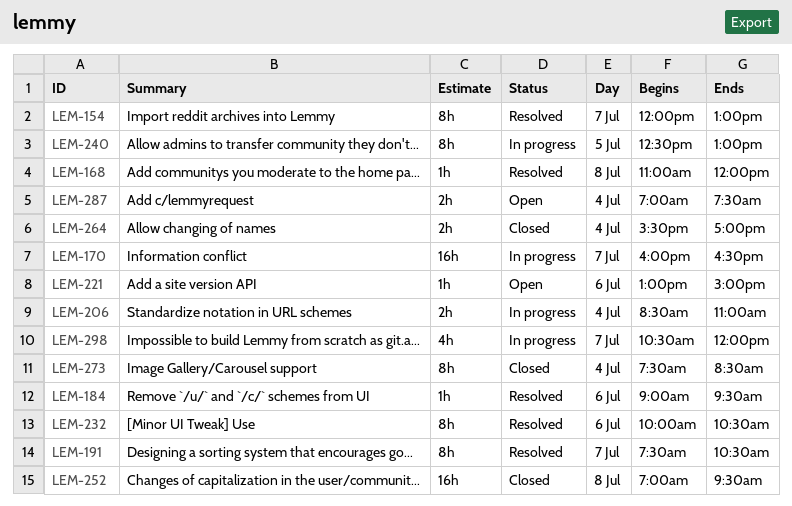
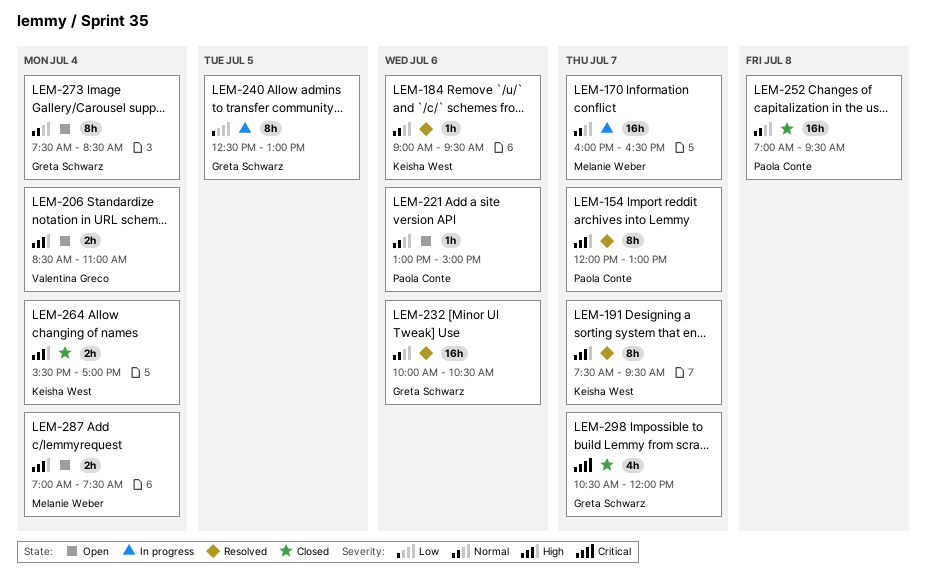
LEM-168: present -> none
LEM-191, ends: 10:30 -> 09:30
LEM-206, status: In progress -> Open
LEM-232, estimate: 8h -> 16h
LEM-273, status: Closed -> Open
LEM-298, status: In progress -> Closed

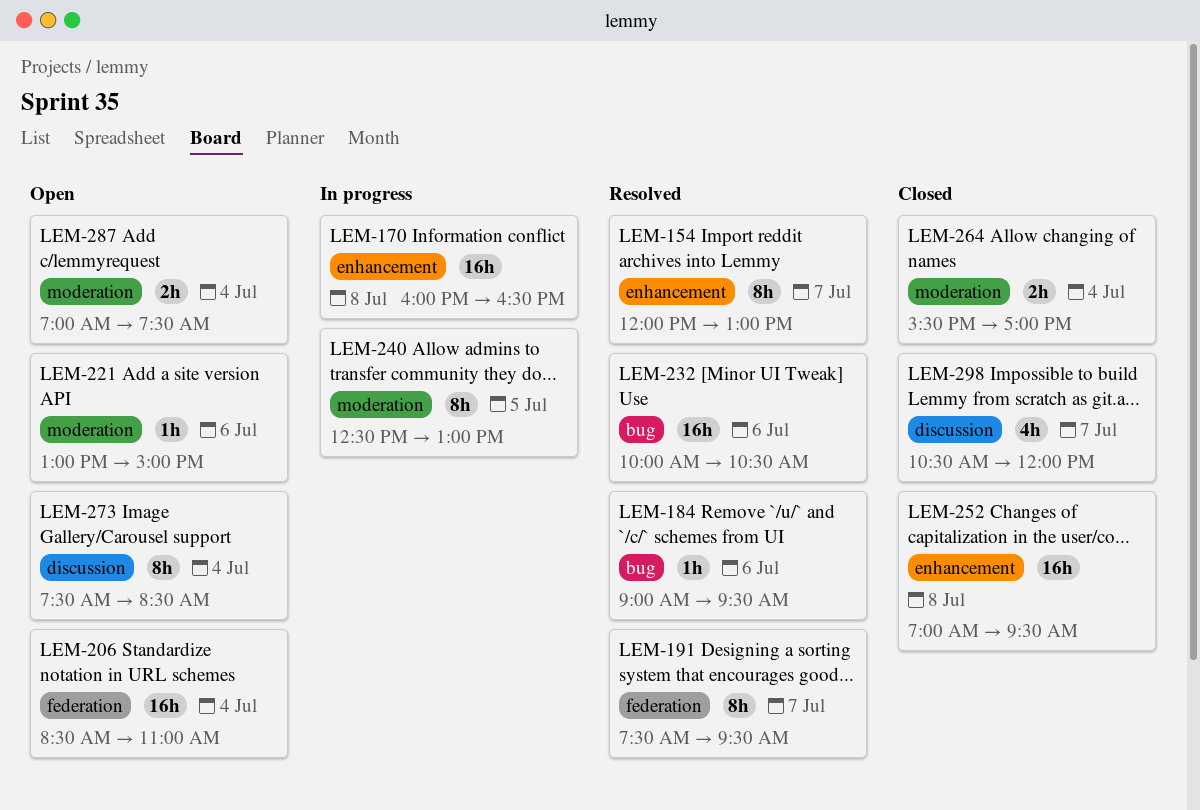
LEM-170, day: Jul 7 -> Jul 8
LEM-206, estimate: 2h -> 16h

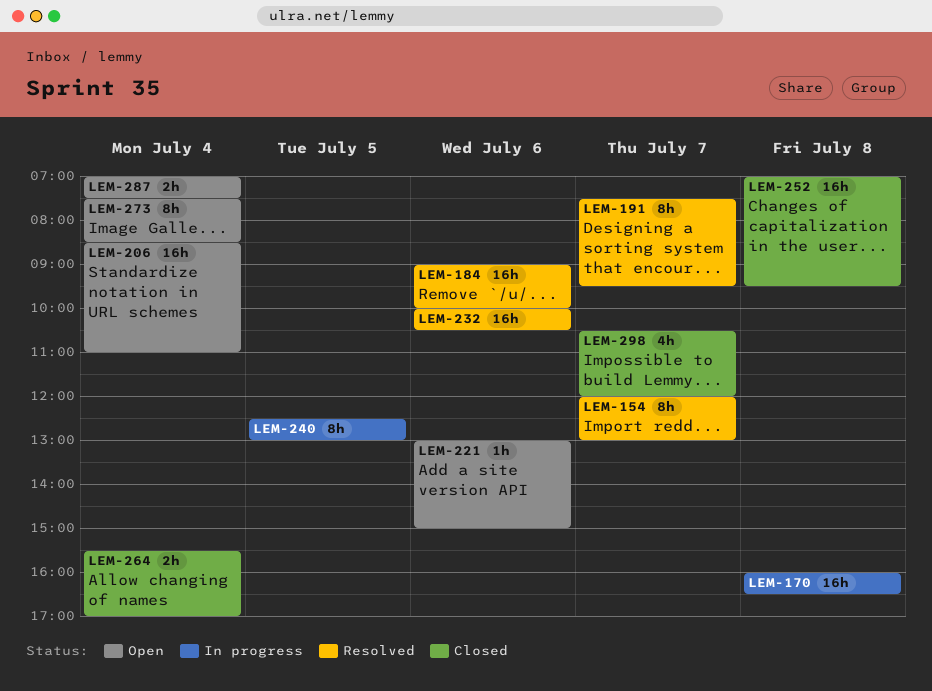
LEM-184, estimate: 1h -> 16h
LEM-184, ends: 09:30 -> 10:00

